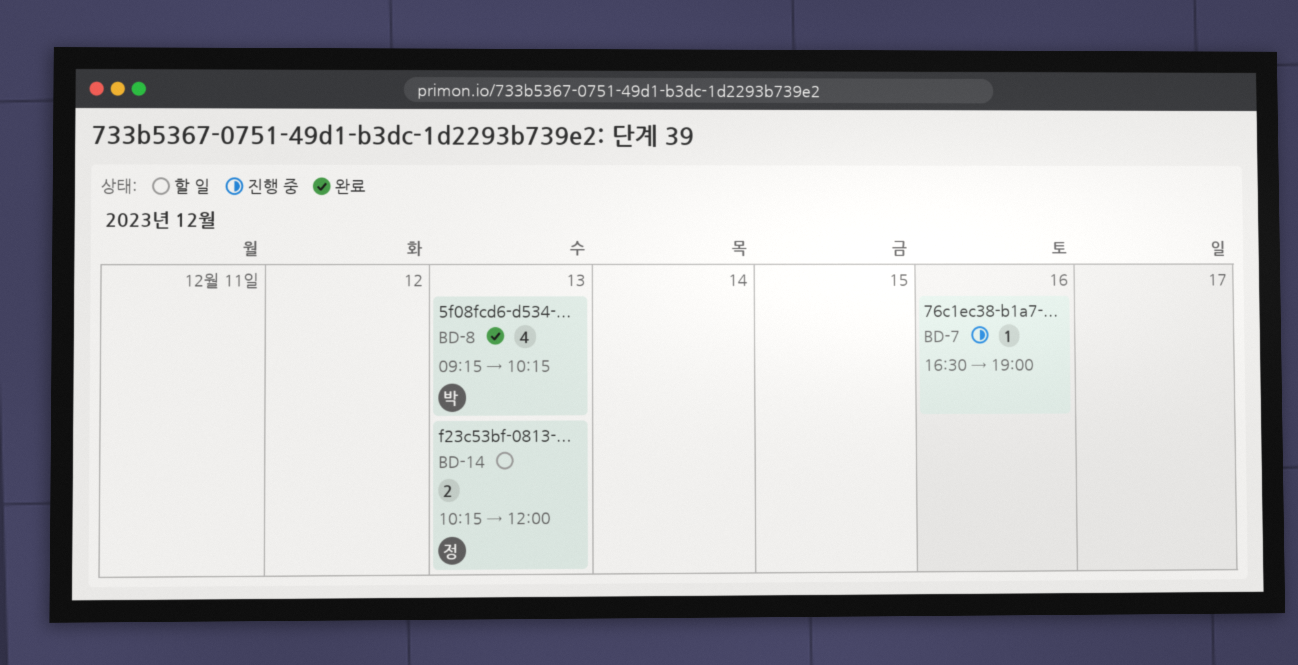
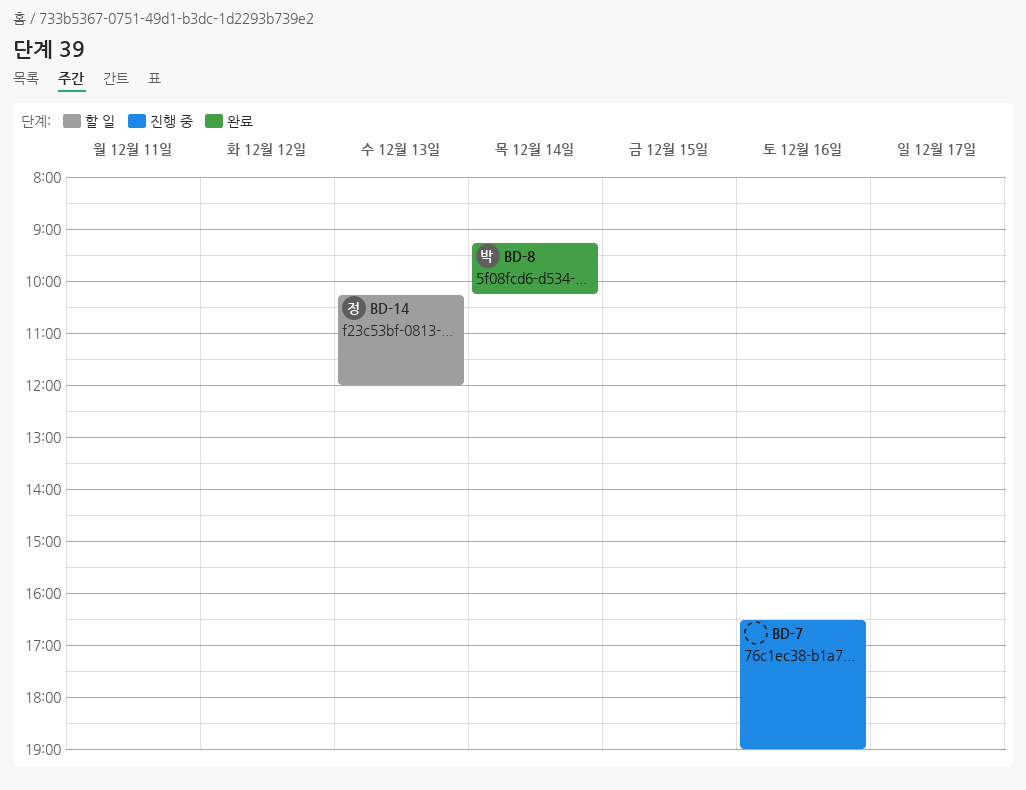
BD-8, day: Dec 13 -> Dec 14

